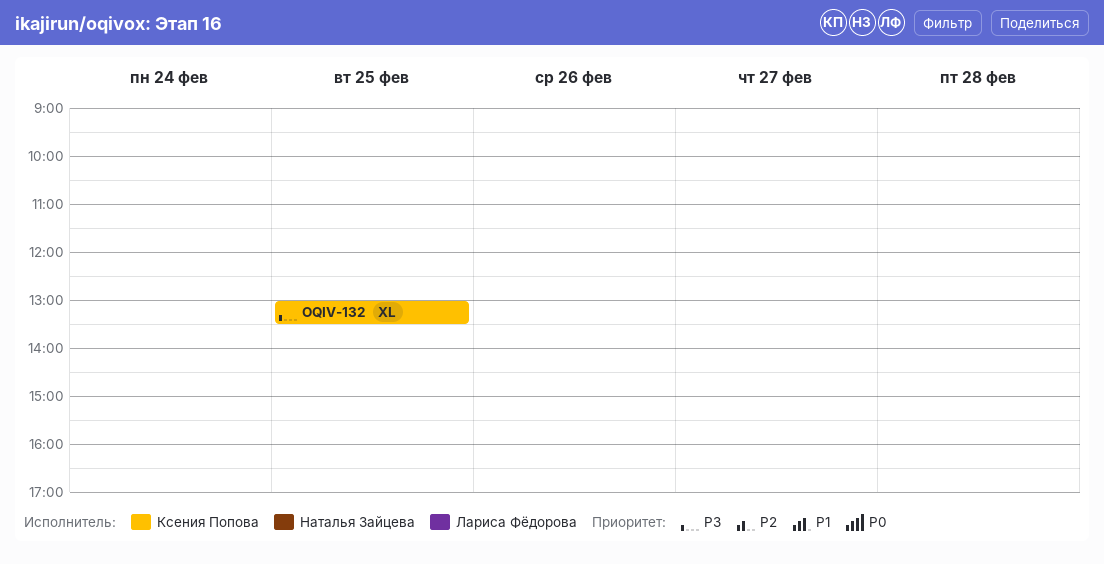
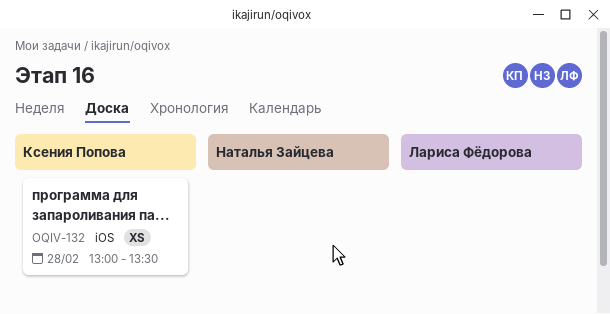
OQIV-132, estimate: XL -> XS
OQIV-132, day: Feb 25 -> Feb 28

